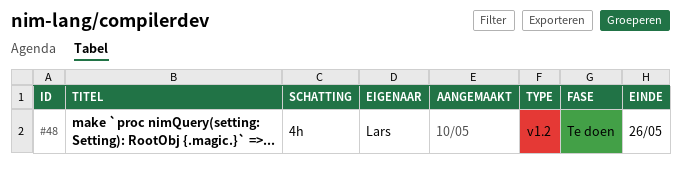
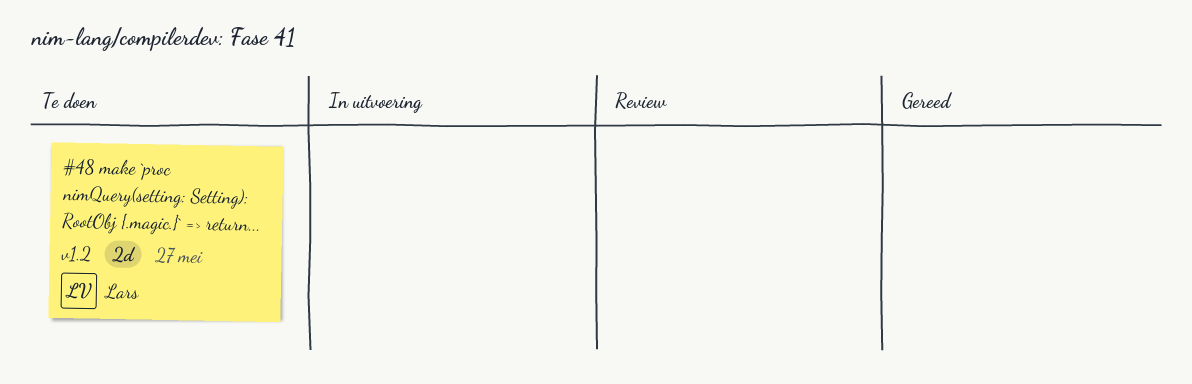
#48, estimate: 4h -> 2d
#48, due: May 26 -> May 27

